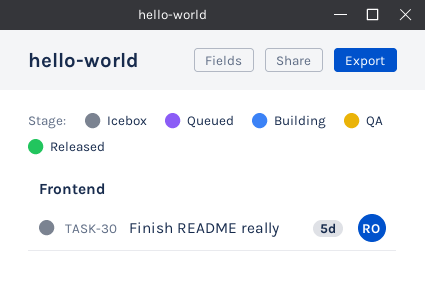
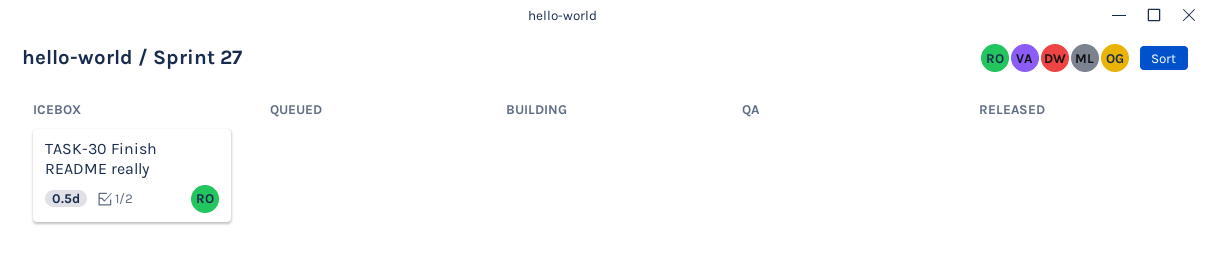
TASK-30, estimate: 5d -> 0.5d

